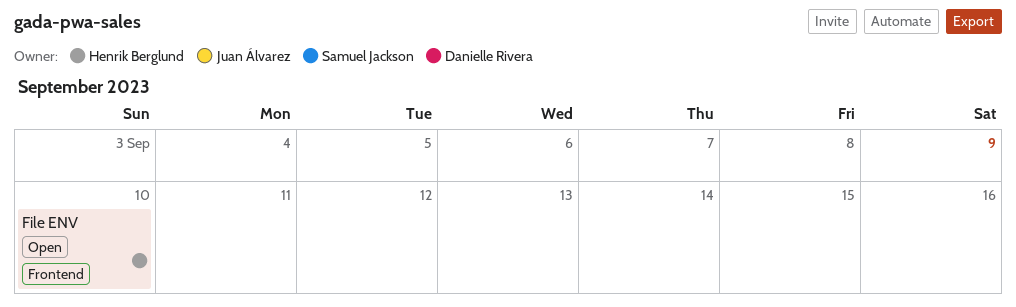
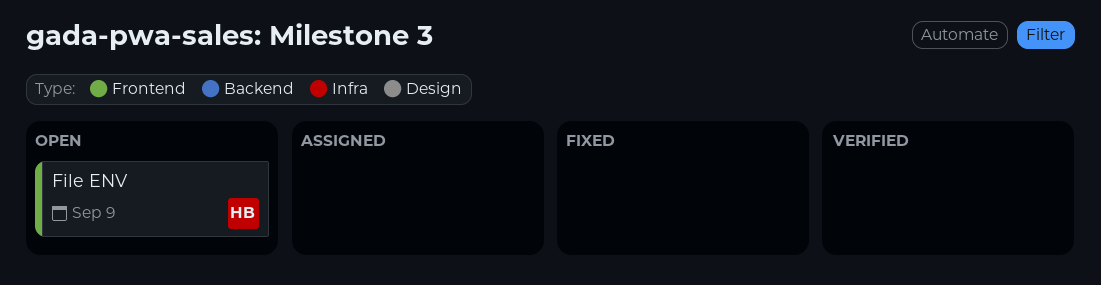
File ENV, due: Sep 10 -> Sep 9

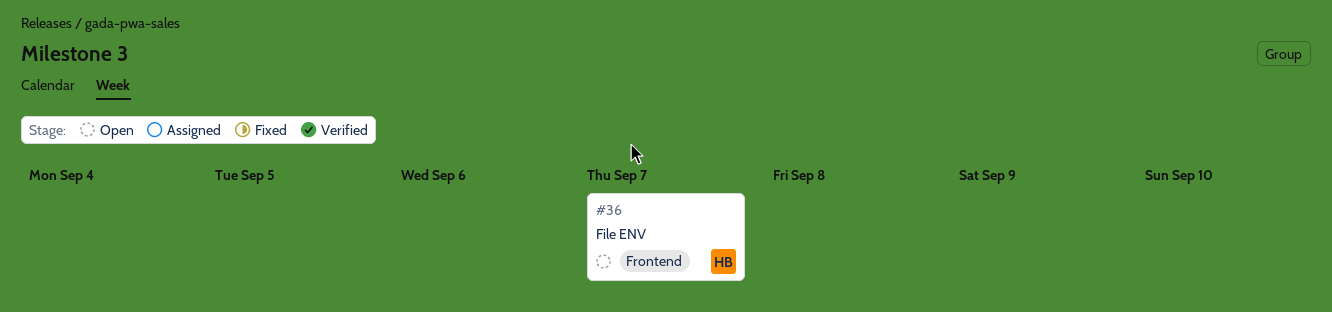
File ENV, due: Sep 9 -> Sep 7

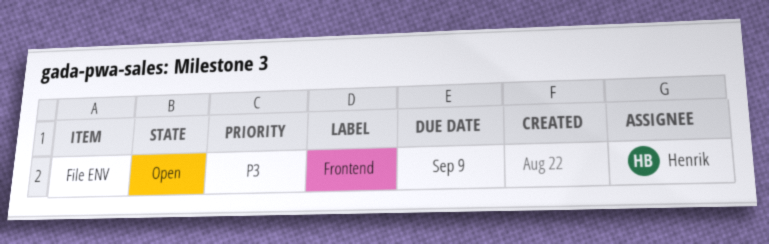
File ENV, due: Sep 7 -> Sep 9

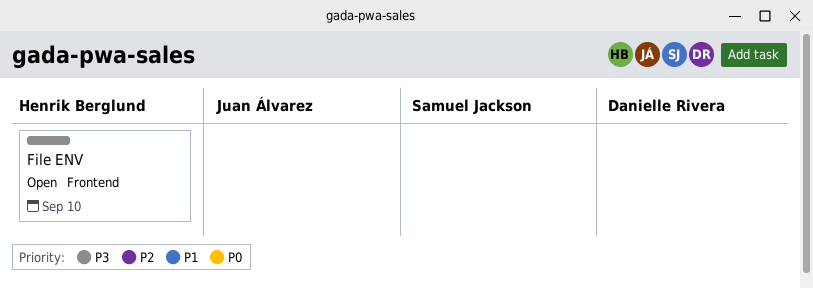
File ENV, due: Sep 9 -> Sep 10

